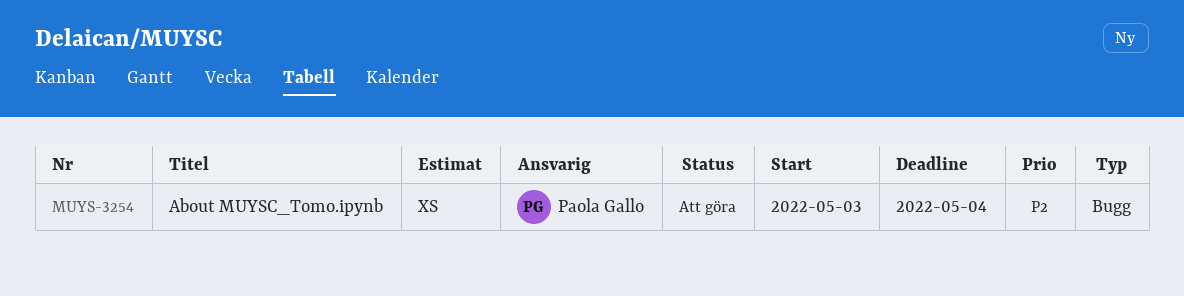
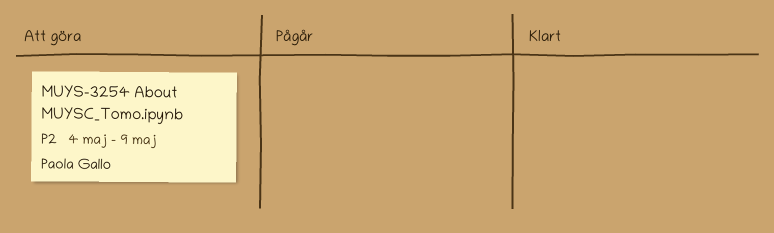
MUYS-3254, start: May 3 -> May 4
MUYS-3254, due: May 4 -> May 9

